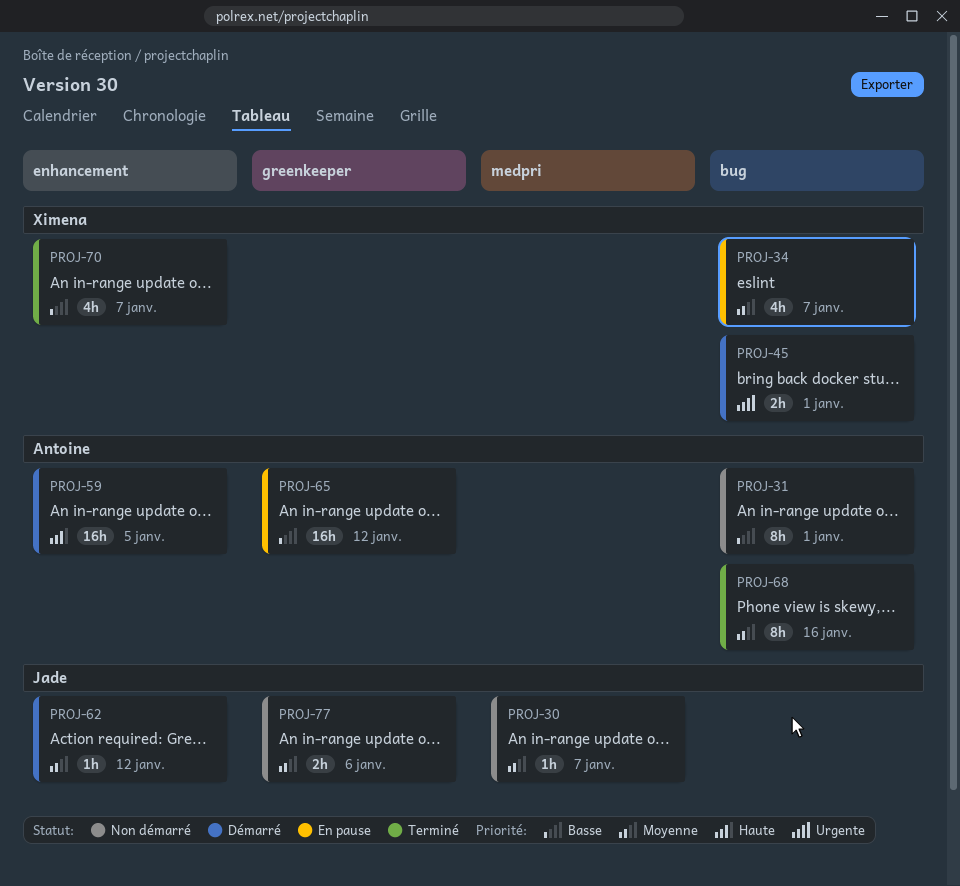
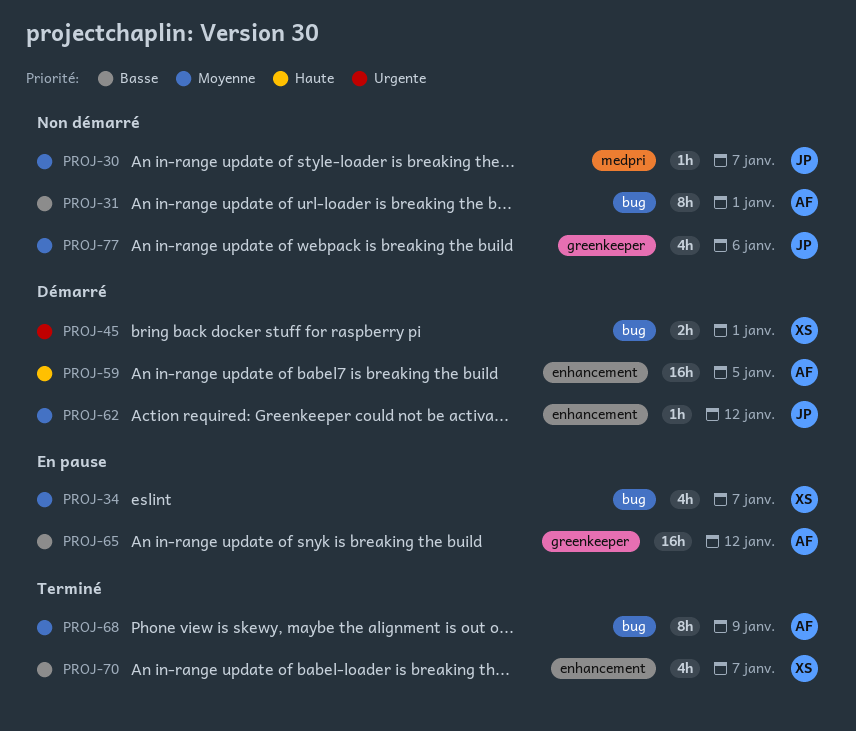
PROJ-68, due: Jan 16 -> Jan 9
PROJ-77, estimate: 2h -> 4h

